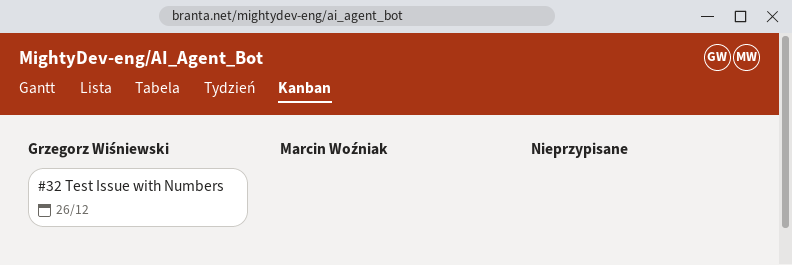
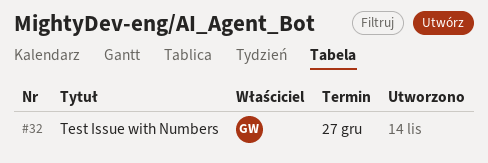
#32, due: Dec 26 -> Dec 27

